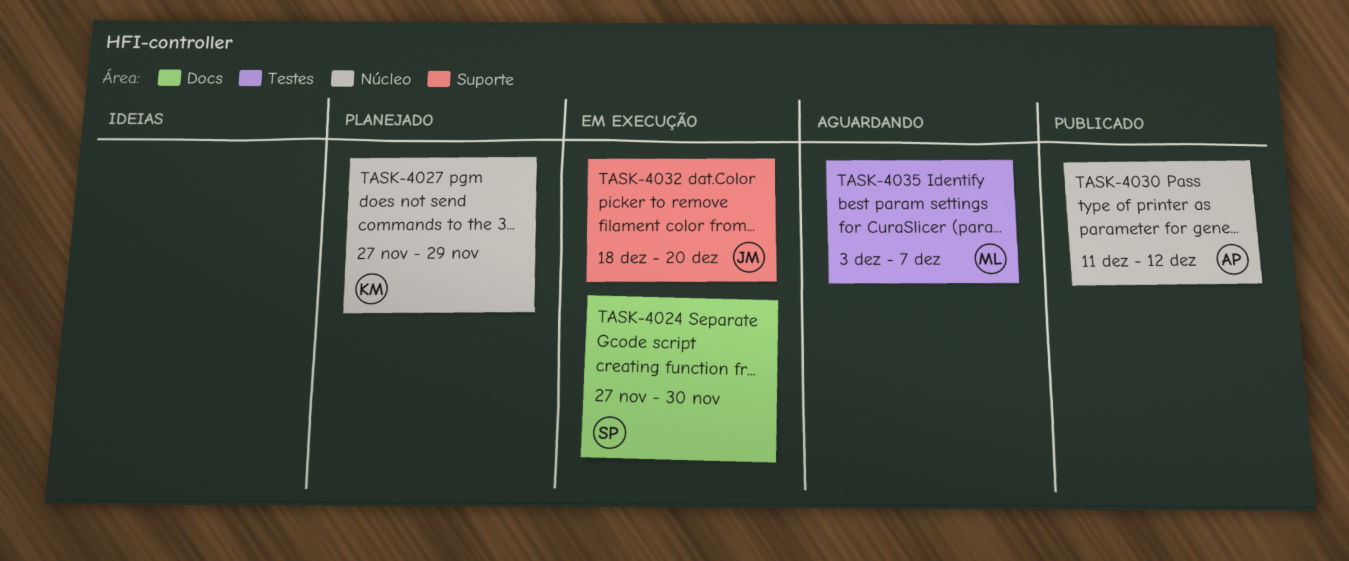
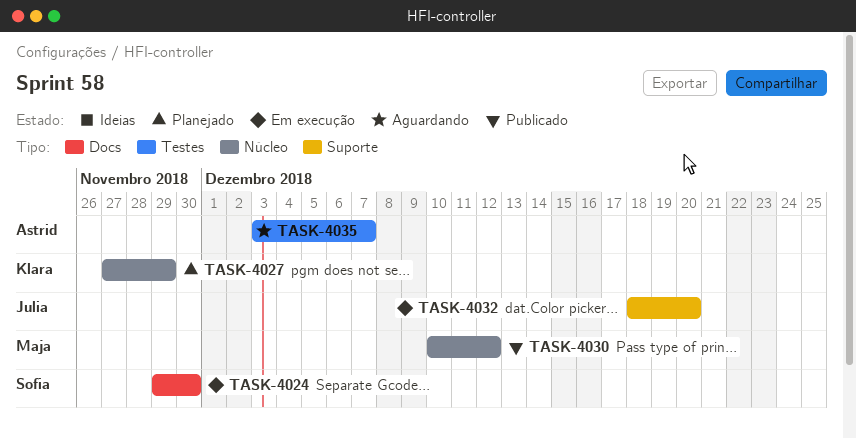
TASK-4024, start: Nov 27 -> Nov 29
TASK-4030, owner: Astrid -> Maja
TASK-4030, start: Dec 11 -> Dec 10
TASK-4035, owner: Maja -> Astrid

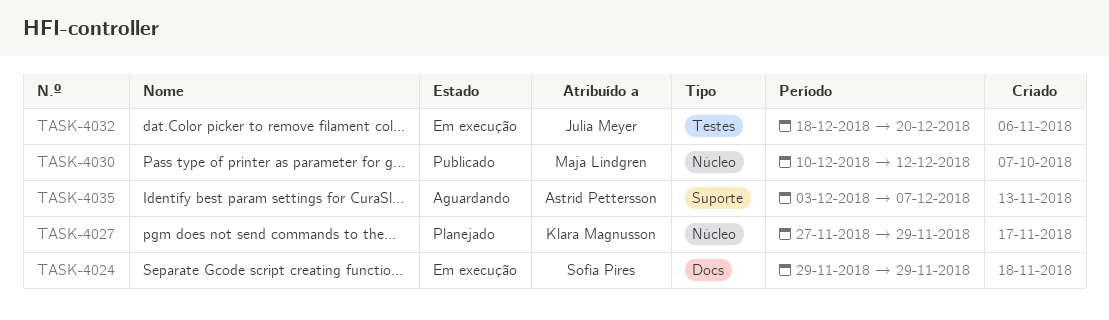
TASK-4024, due: Nov 30 -> Nov 29
TASK-4032, label: Suporte -> Testes
TASK-4035, label: Testes -> Suporte

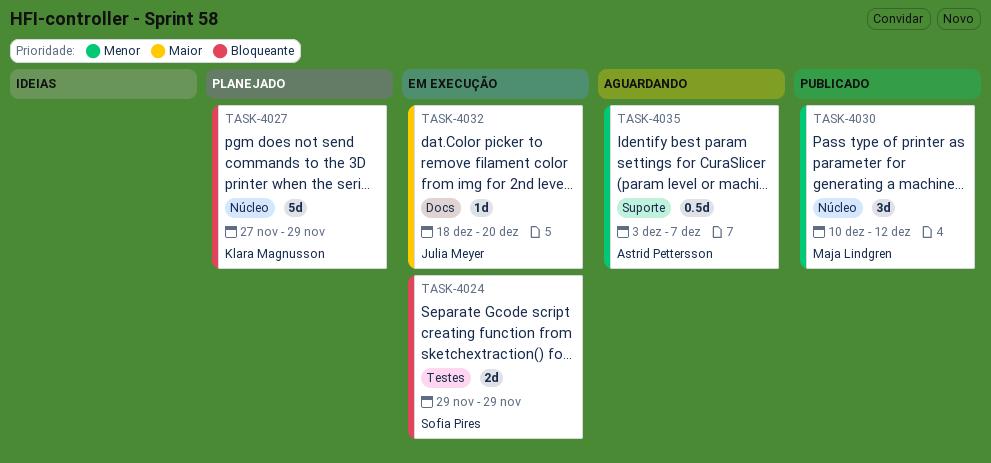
TASK-4024, label: Docs -> Testes
TASK-4032, label: Testes -> Docs

